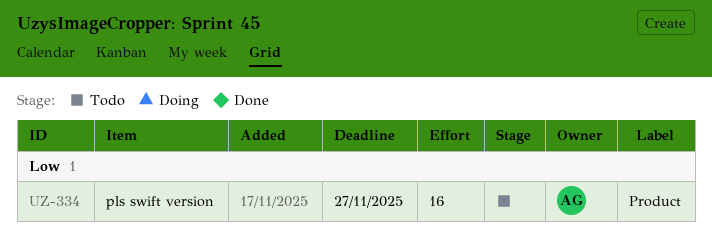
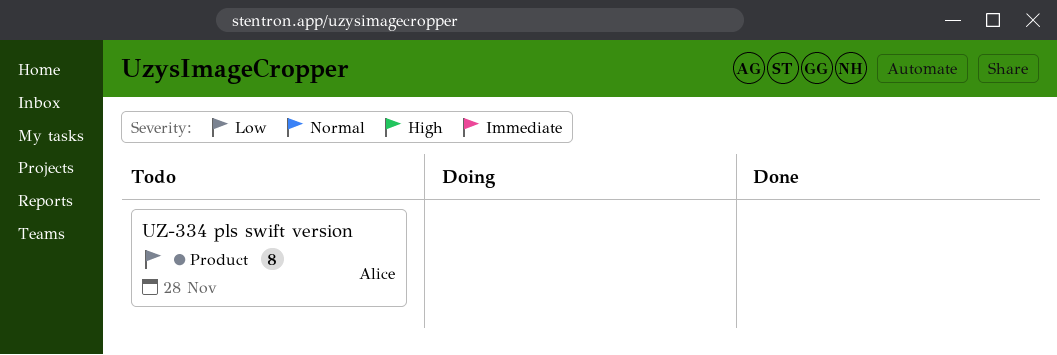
UZ-334, estimate: 16 -> 8
UZ-334, due: Nov 27 -> Nov 28

